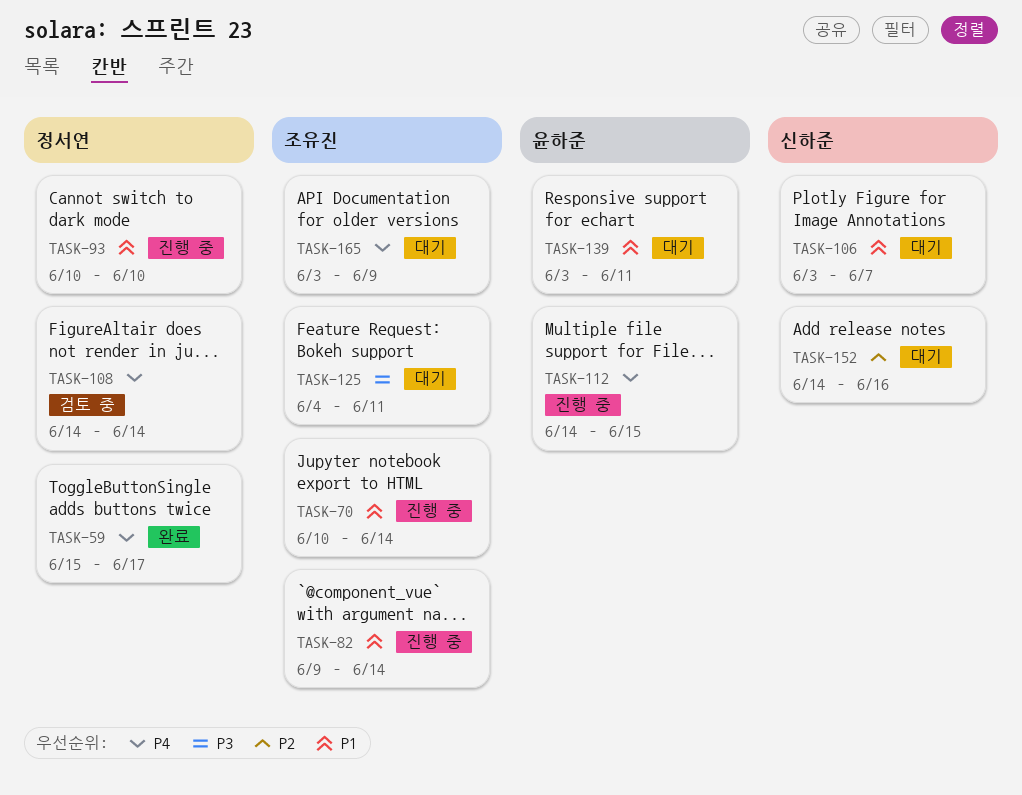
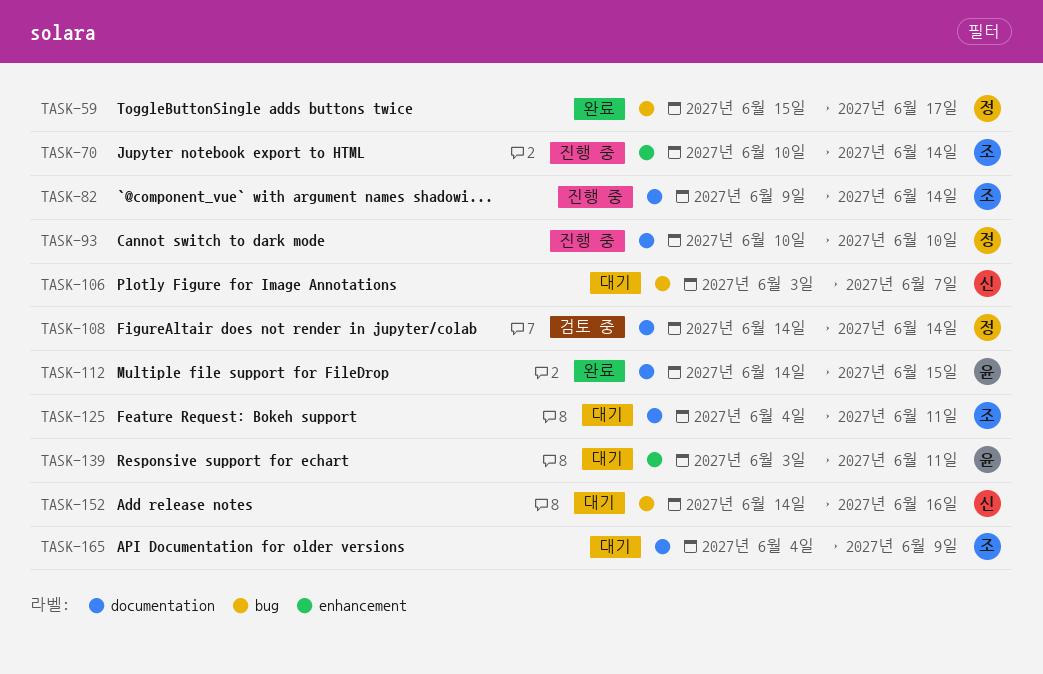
TASK-112, status: 진행 중 -> 완료
TASK-165, start: Jun 3 -> Jun 4

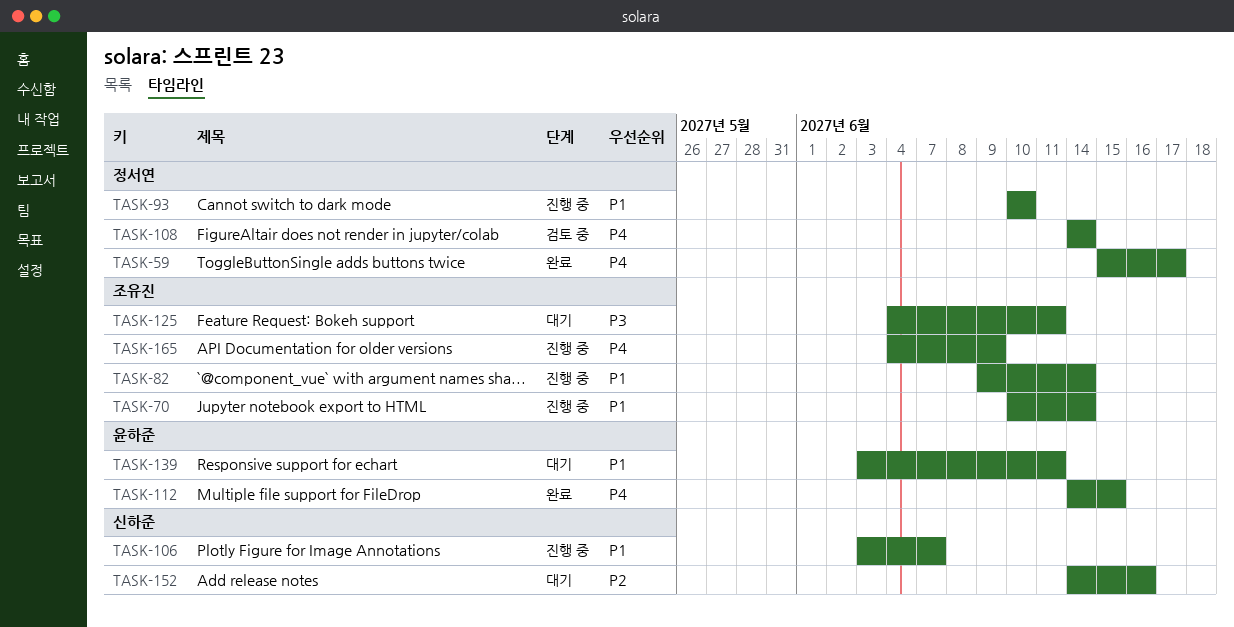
TASK-106, status: 대기 -> 진행 중
TASK-165, status: 대기 -> 진행 중

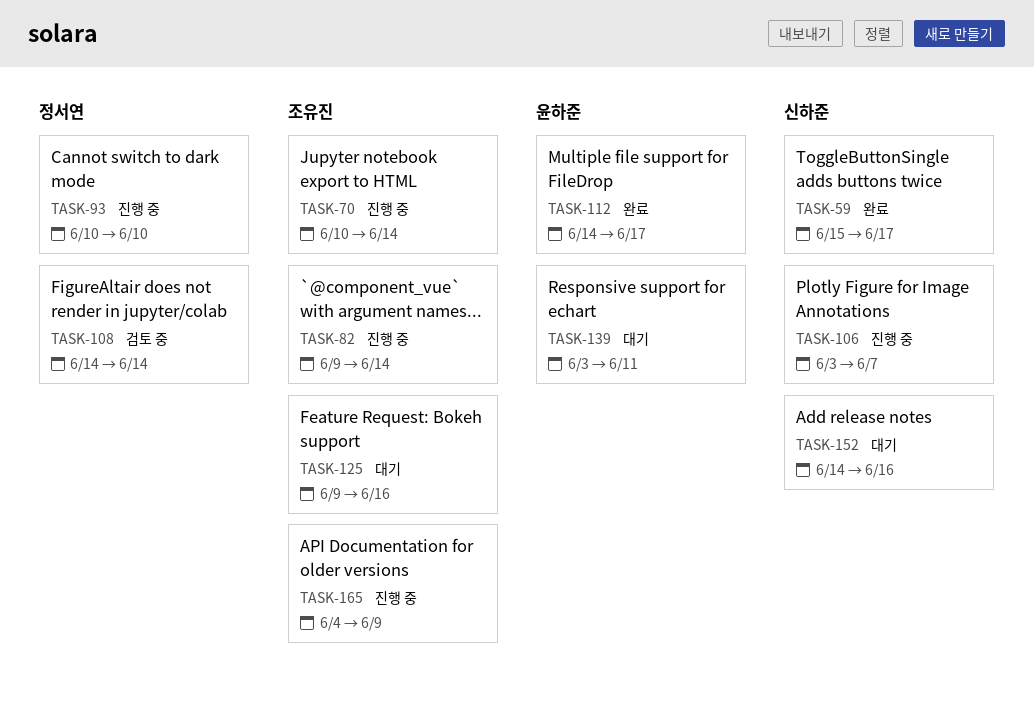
TASK-59, owner: 정서연 -> 신하준
TASK-112, due: Jun 15 -> Jun 17
TASK-125, start: Jun 4 -> Jun 9
TASK-125, due: Jun 11 -> Jun 16

